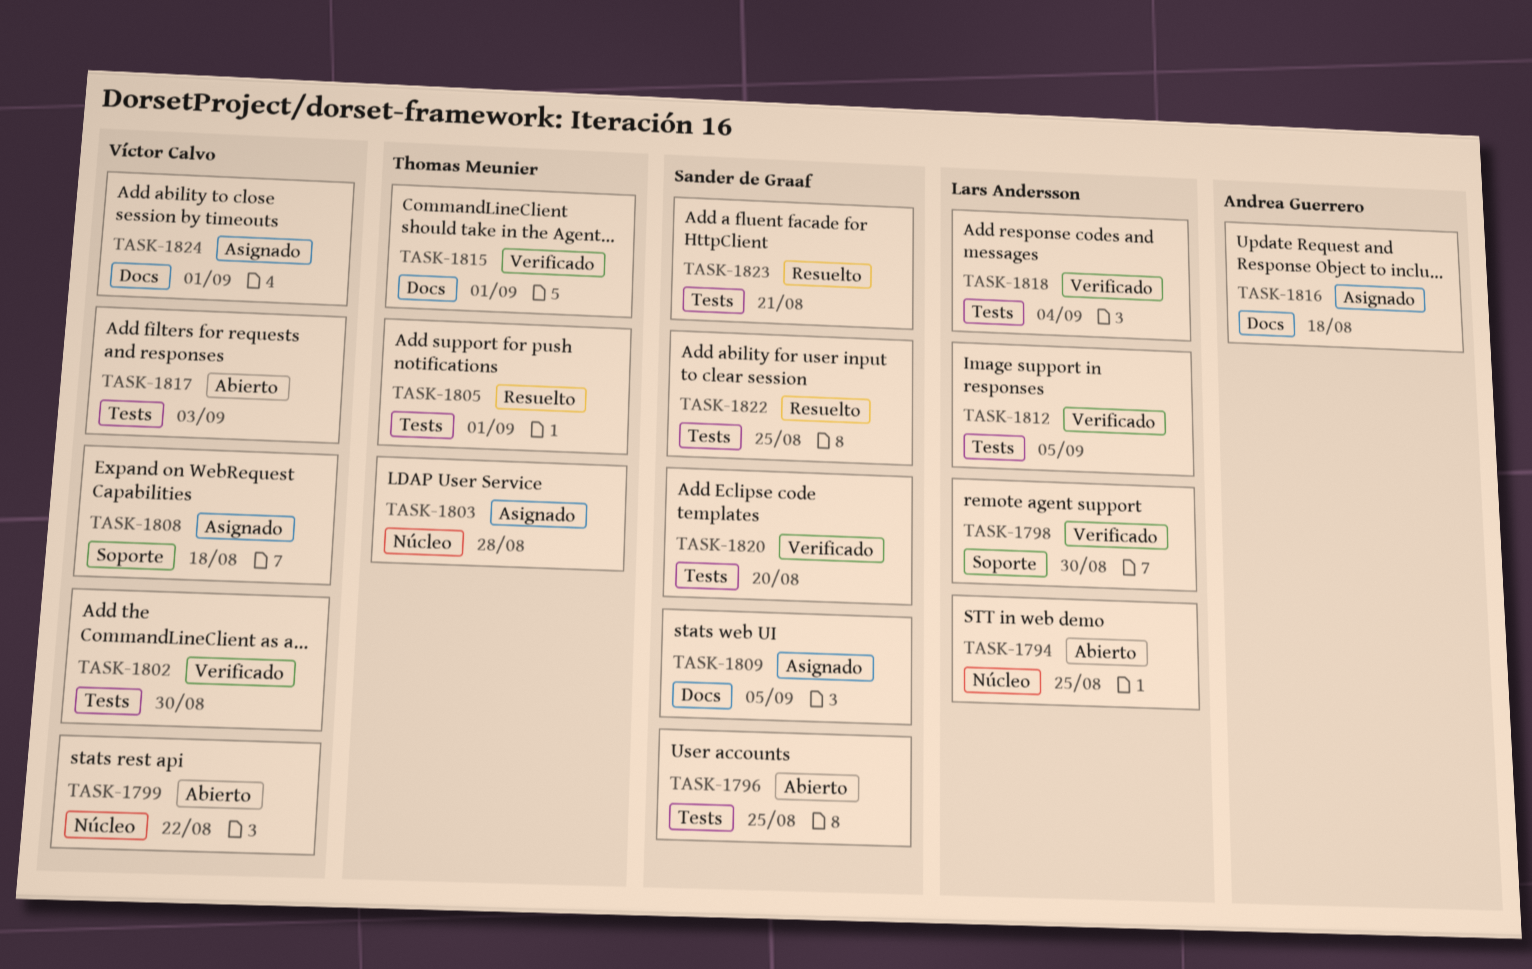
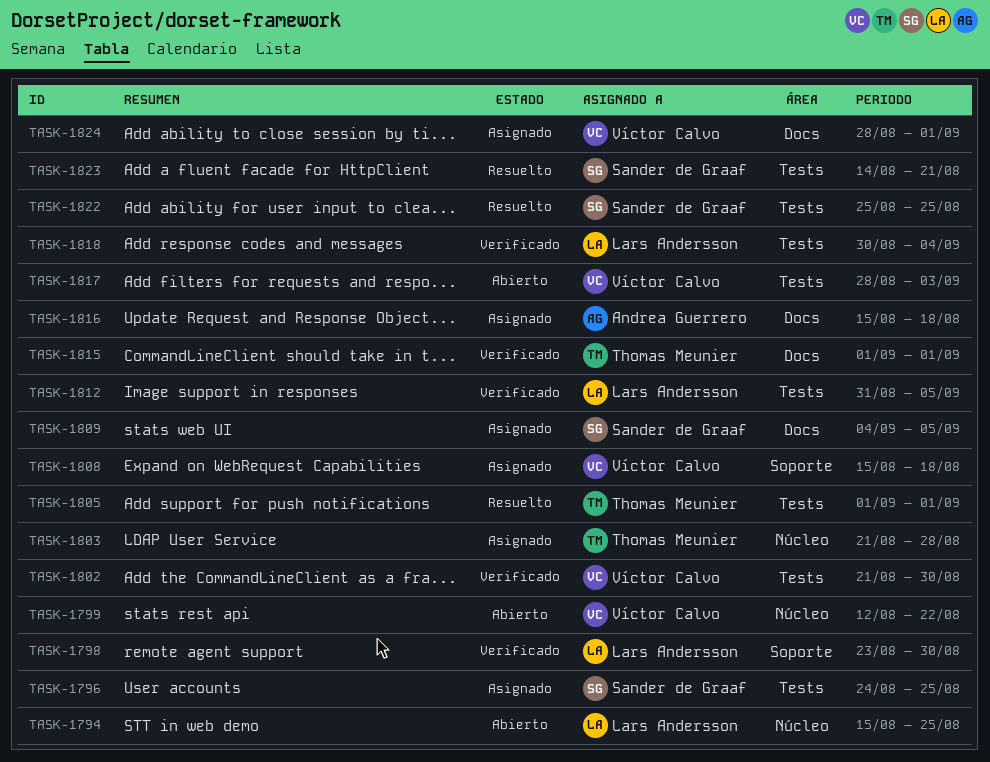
TASK-1796, status: Abierto -> Asignado
TASK-1820: present -> none

